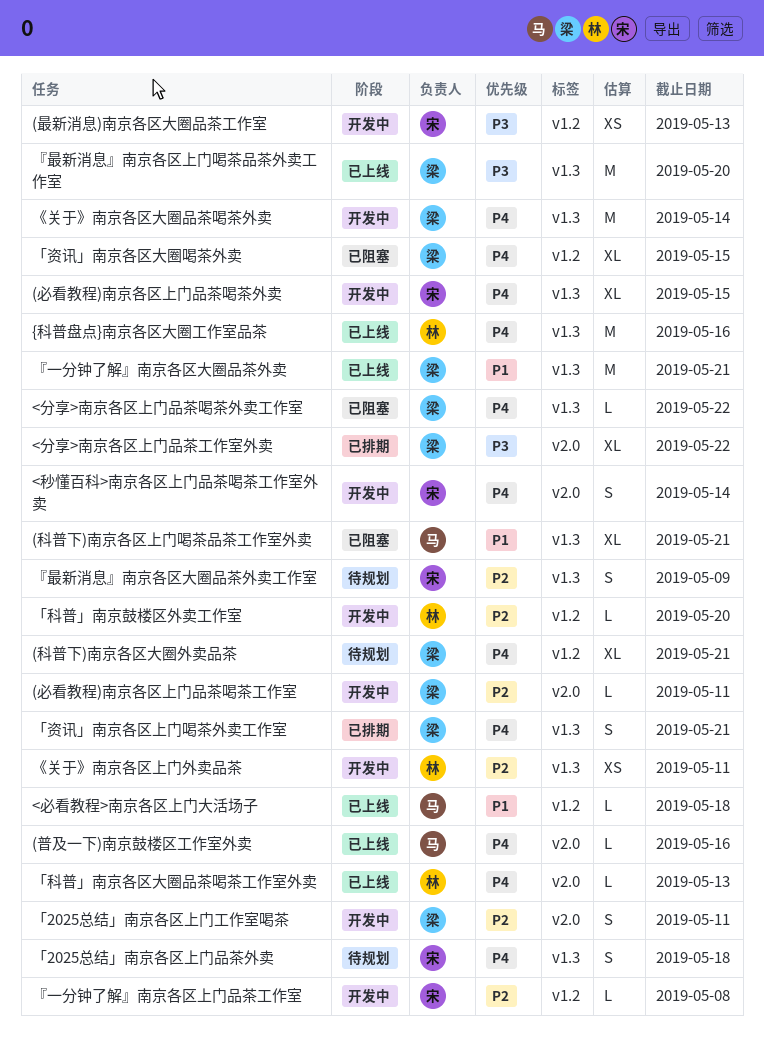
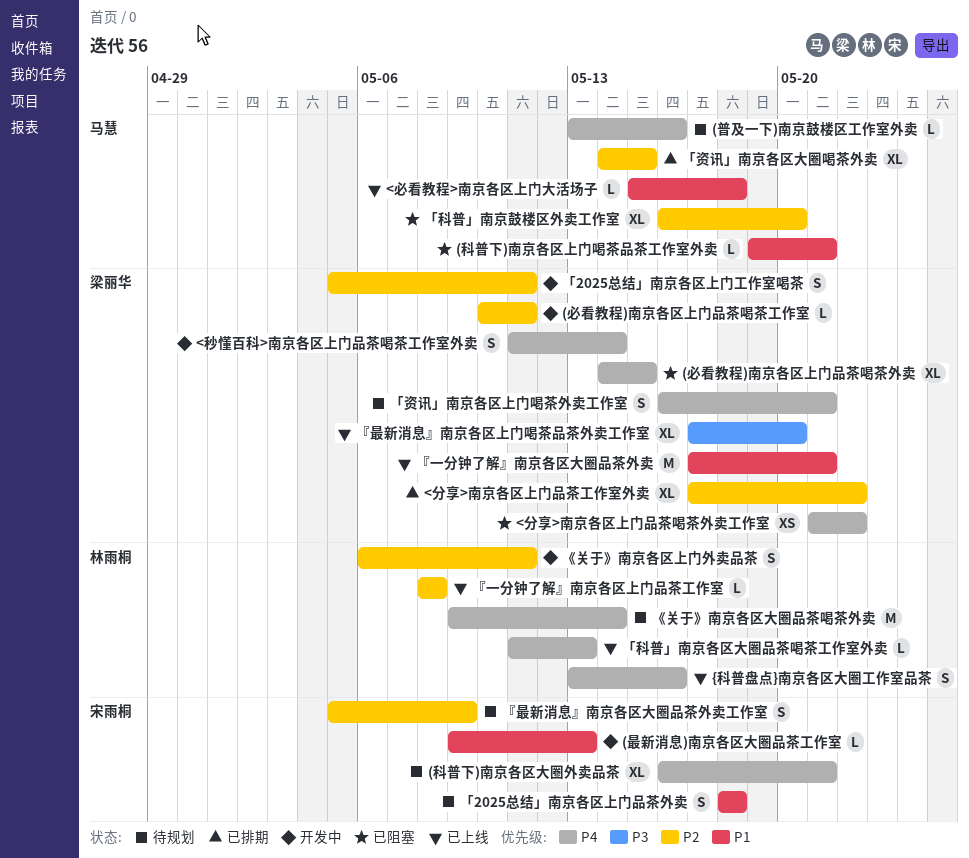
(必看教程)南京各区上门品茶喝茶外卖, status: 开发中 -> 已阻塞
(必看教程)南京各区上门品茶喝茶外卖, owner: 宋雨桐 -> 梁丽华
(普及一下)南京鼓楼区工作室外卖, status: 已上线 -> 待规划
(最新消息)南京各区大圈品茶工作室, priority: P3 -> P1
(最新消息)南京各区大圈品茶工作室, estimate: XS -> L
(科普下)南京各区上门喝茶品茶工作室外卖, estimate: XL -> L
(科普下)南京各区大圈外卖品茶, owner: 梁丽华 -> 宋雨桐
<分享>南京各区上门品茶喝茶外卖工作室, estimate: L -> XS
<分享>南京各区上门品茶工作室外卖, priority: P3 -> P2
<秒懂百科>南京各区上门品茶喝茶工作室外卖, owner: 宋雨桐 -> 梁丽华
{科普盘点}南京各区大圈工作室品茶, estimate: M -> S
《关于》南京各区上门外卖品茶, estimate: XS -> S
《关于》南京各区大圈品茶喝茶外卖, status: 开发中 -> 待规划
《关于》南京各区大圈品茶喝茶外卖, owner: 梁丽华 -> 林雨桐
「2025总结」南京各区上门品茶外卖, priority: P4 -> P1
「科普」南京鼓楼区外卖工作室, status: 开发中 -> 已阻塞
「科普」南京鼓楼区外卖工作室, owner: 林雨桐 -> 马慧
「科普」南京鼓楼区外卖工作室, estimate: L -> XL
「资讯」南京各区上门喝茶外卖工作室, status: 已排期 -> 待规划
「资讯」南京各区大圈喝茶外卖, status: 已阻塞 -> 已排期
「资讯」南京各区大圈喝茶外卖, owner: 梁丽华 -> 马慧
「资讯」南京各区大圈喝茶外卖, priority: P4 -> P2
『一分钟了解』南京各区上门品茶工作室, status: 开发中 -> 已上线
『一分钟了解』南京各区上门品茶工作室, owner: 宋雨桐 -> 林雨桐
『最新消息』南京各区上门喝茶品茶外卖工作室, estimate: M -> XL

